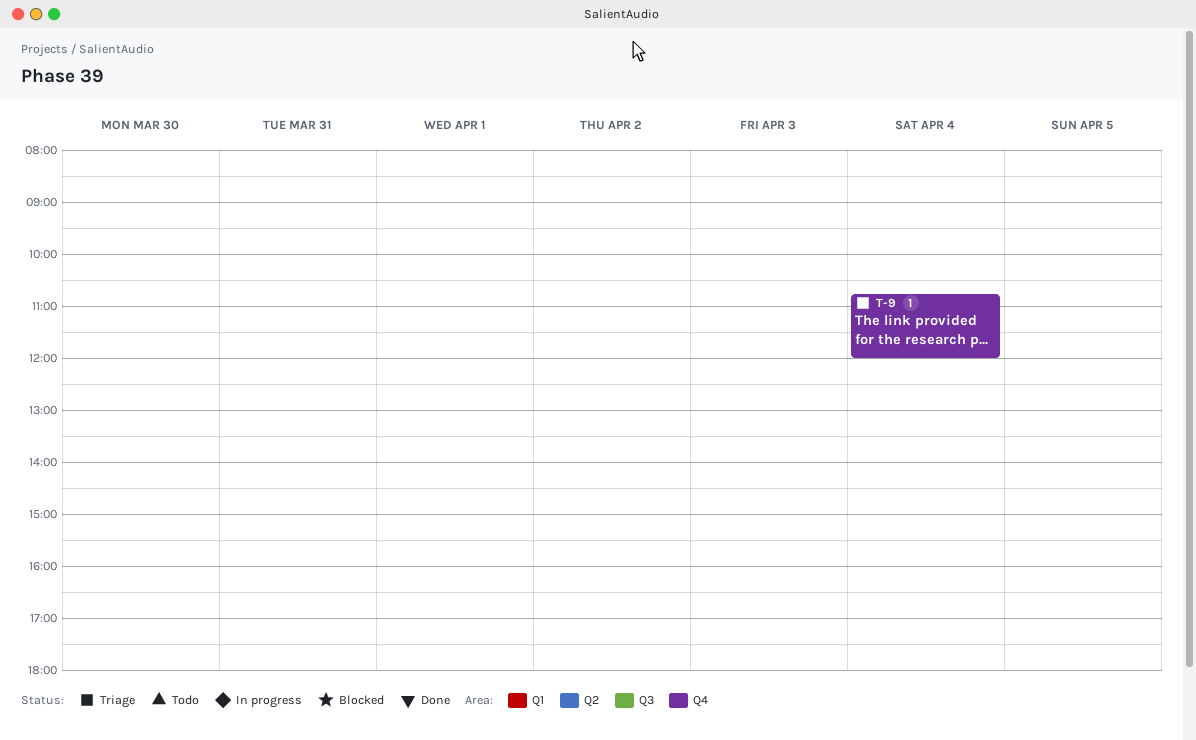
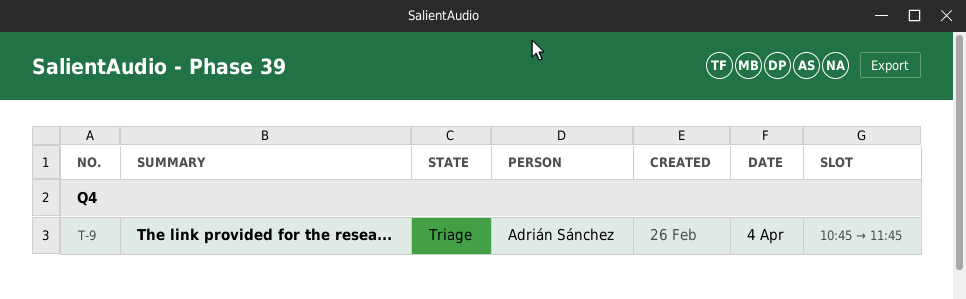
T-9, ends: 12:00 -> 11:45

